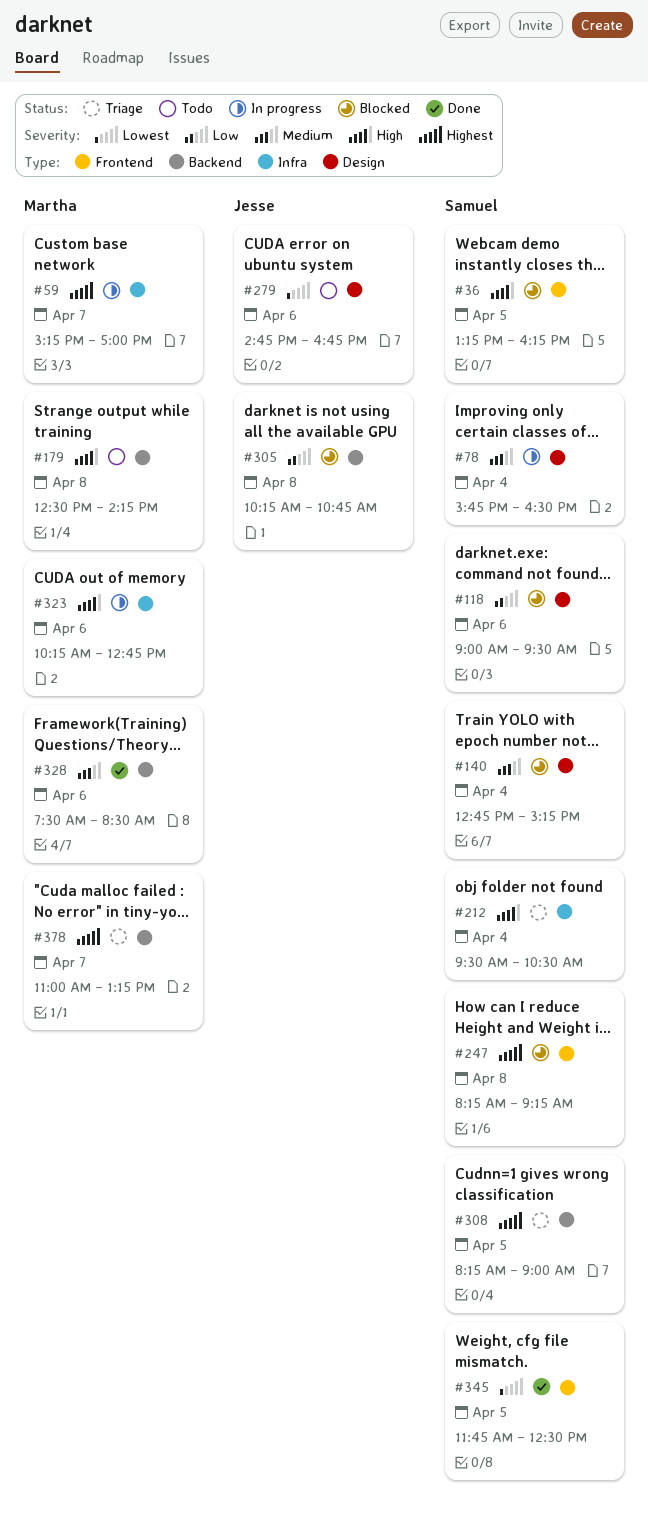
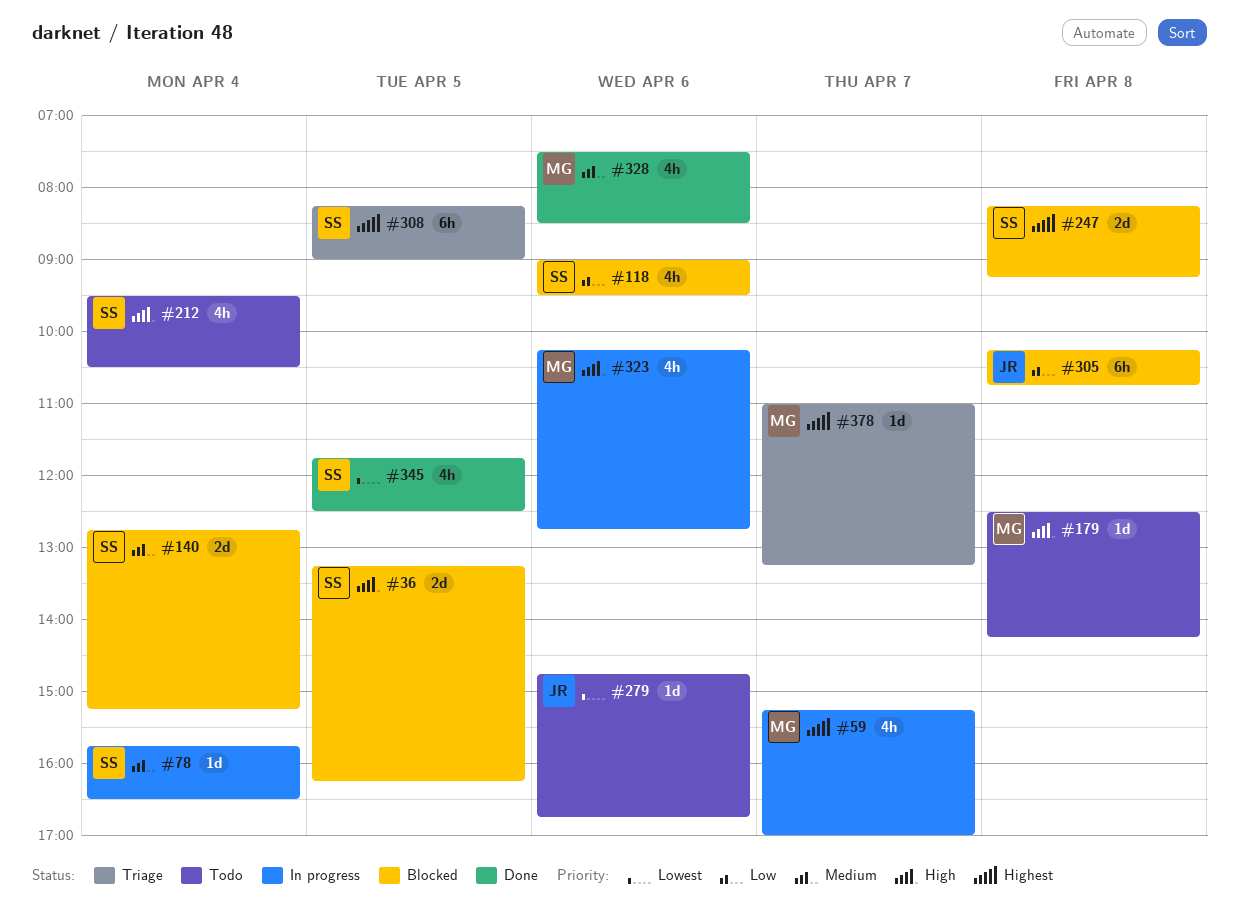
#212, status: Triage -> Todo

